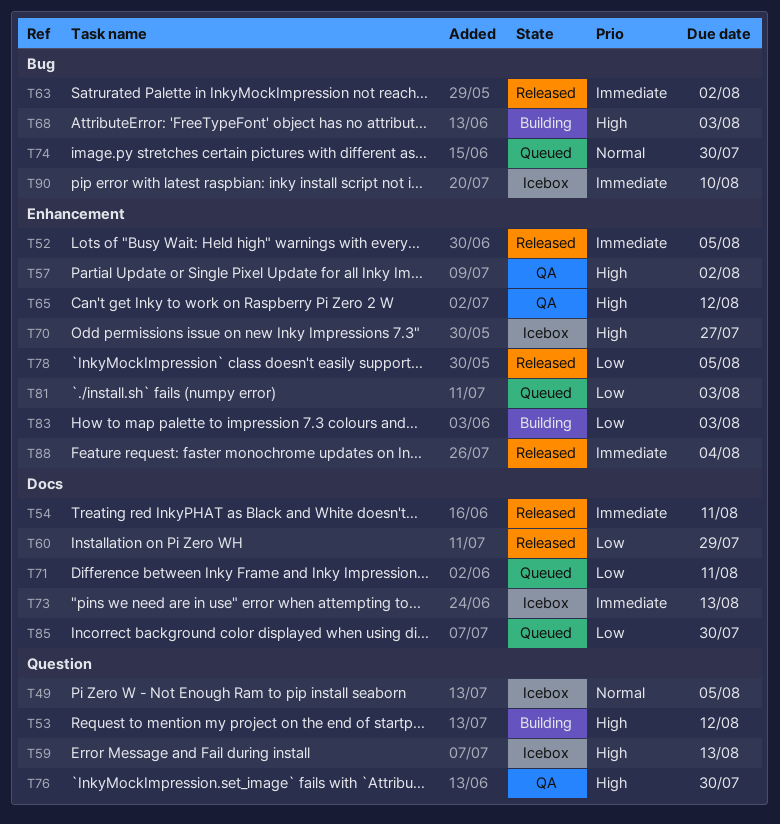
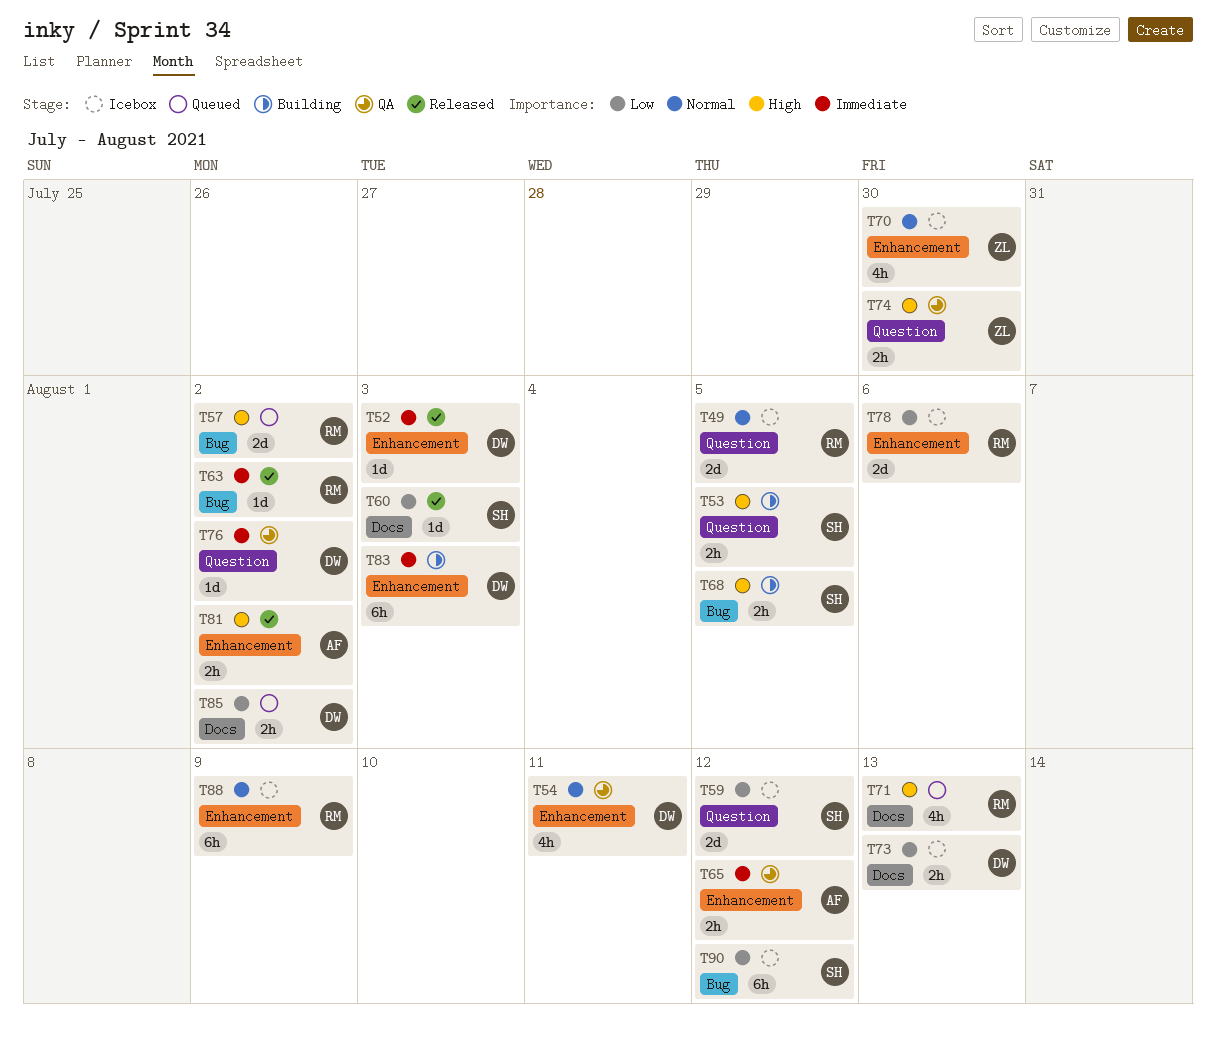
T52, due: Aug 5 -> Aug 3
T53, due: Aug 12 -> Aug 5
T54, status: Released -> QA
T54, priority: Immediate -> Normal
T54, label: Docs -> Enhancement
T57, status: QA -> Queued
T57, label: Enhancement -> Bug
T59, priority: High -> Low
T59, due: Aug 13 -> Aug 12
T60, due: Jul 29 -> Aug 3
T65, priority: High -> Immediate
T68, due: Aug 3 -> Aug 5
T70, priority: High -> Normal
T70, due: Jul 27 -> Jul 30
T71, priority: Low -> High
T71, due: Aug 11 -> Aug 13
T73, priority: Immediate -> Low
T74, status: Queued -> QA
T74, priority: Normal -> High
T74, label: Bug -> Question
T76, priority: High -> Immediate
T76, due: Jul 30 -> Aug 2
T78, status: Released -> Icebox
T78, due: Aug 5 -> Aug 6
T81, status: Queued -> Released
T81, priority: Low -> High
T81, due: Aug 3 -> Aug 2
T83, priority: Low -> Immediate
T85, due: Jul 30 -> Aug 2
T88, status: Released -> Icebox
T88, priority: Immediate -> Normal
T88, due: Aug 4 -> Aug 9
T90, priority: Immediate -> Low
T90, due: Aug 10 -> Aug 12

